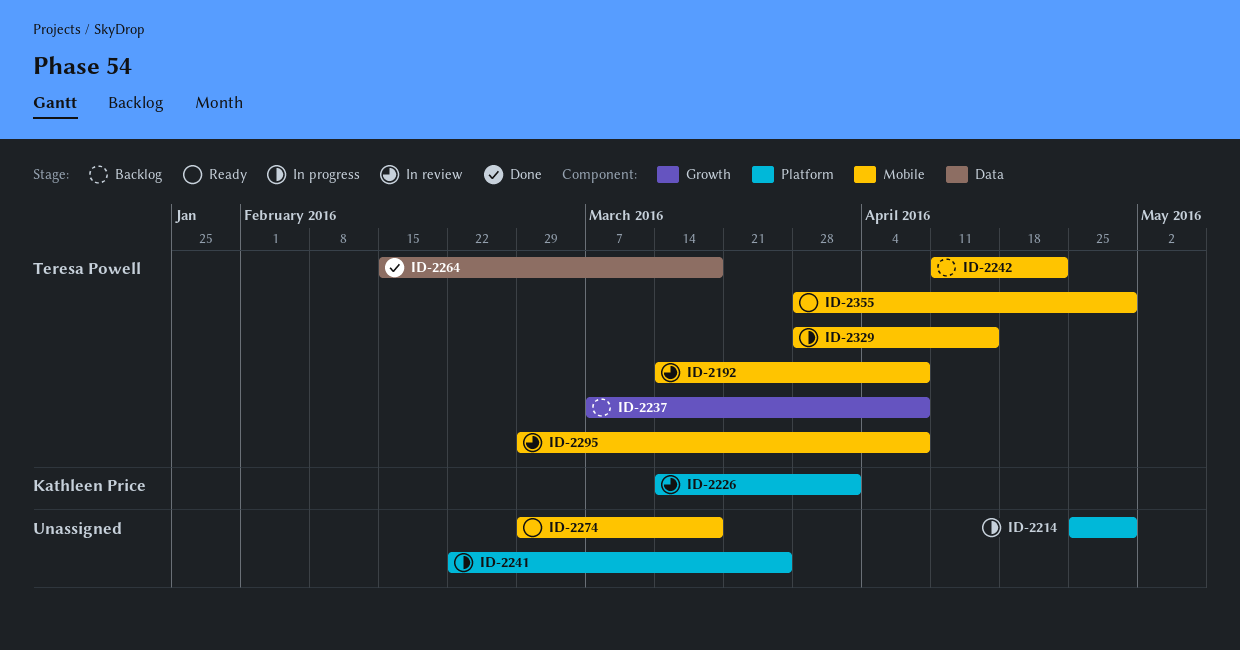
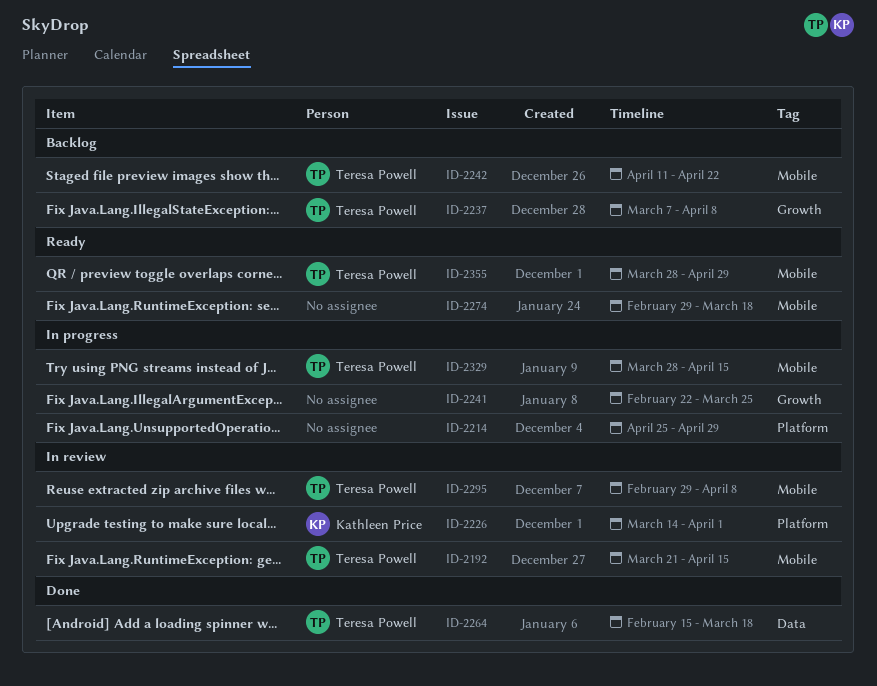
ID-2192, start: Mar 14 -> Mar 21
ID-2192, due: Apr 8 -> Apr 15
ID-2241, label: Platform -> Growth

